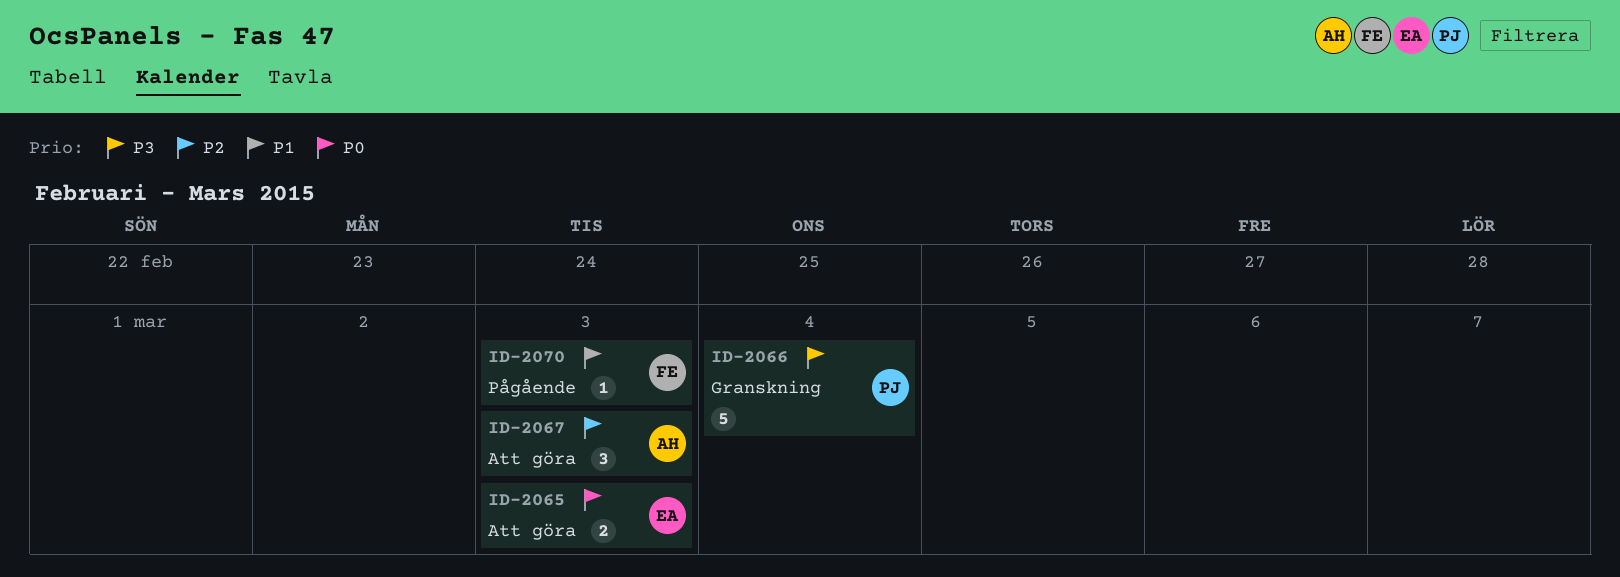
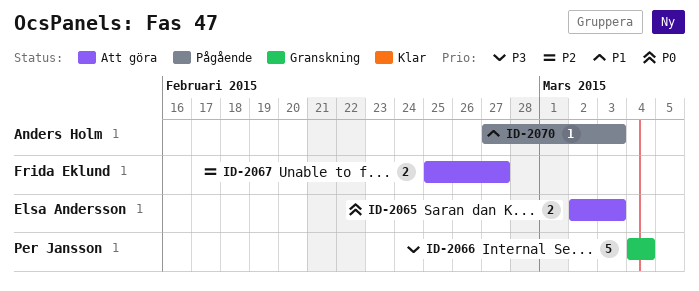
ID-2067, owner: Anders Holm -> Frida Eklund
ID-2067, estimate: 3 -> 2
ID-2067, due: Mar 3 -> Feb 27
ID-2070, owner: Frida Eklund -> Anders Holm

